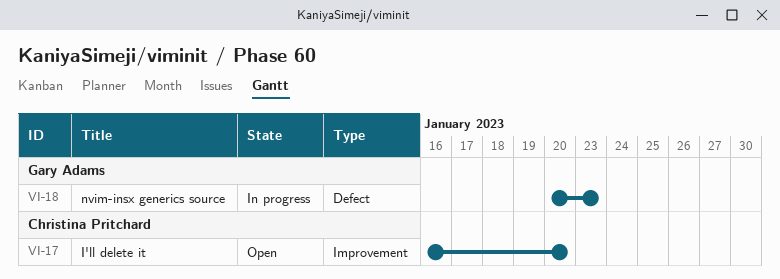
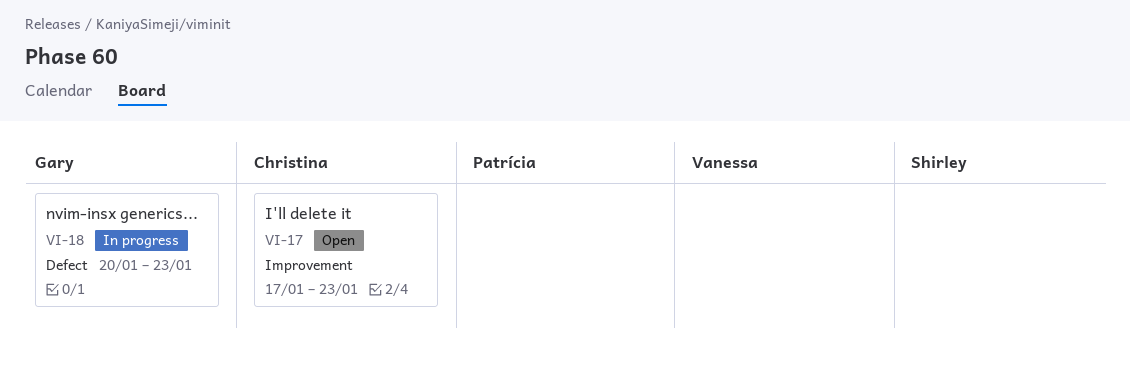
VI-17, start: Jan 16 -> Jan 17
VI-17, due: Jan 20 -> Jan 23

